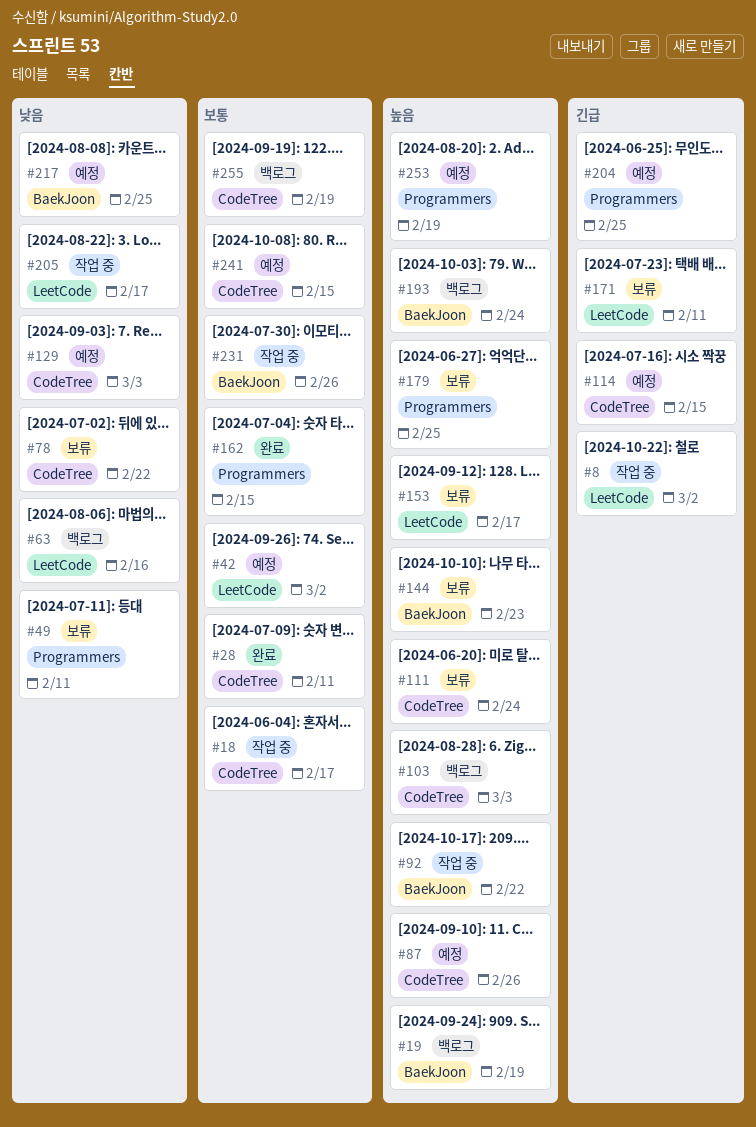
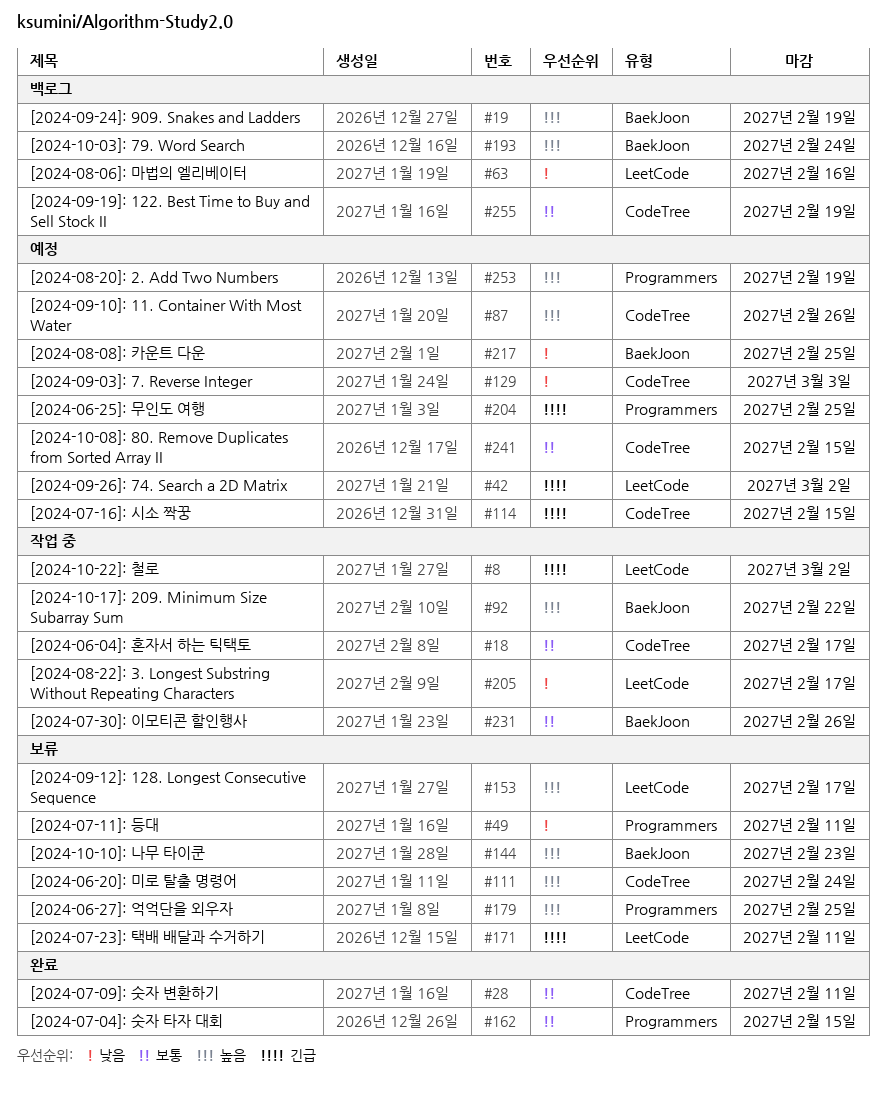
#42, priority: 보통 -> 긴급
#78: present -> none
#103: present -> none

